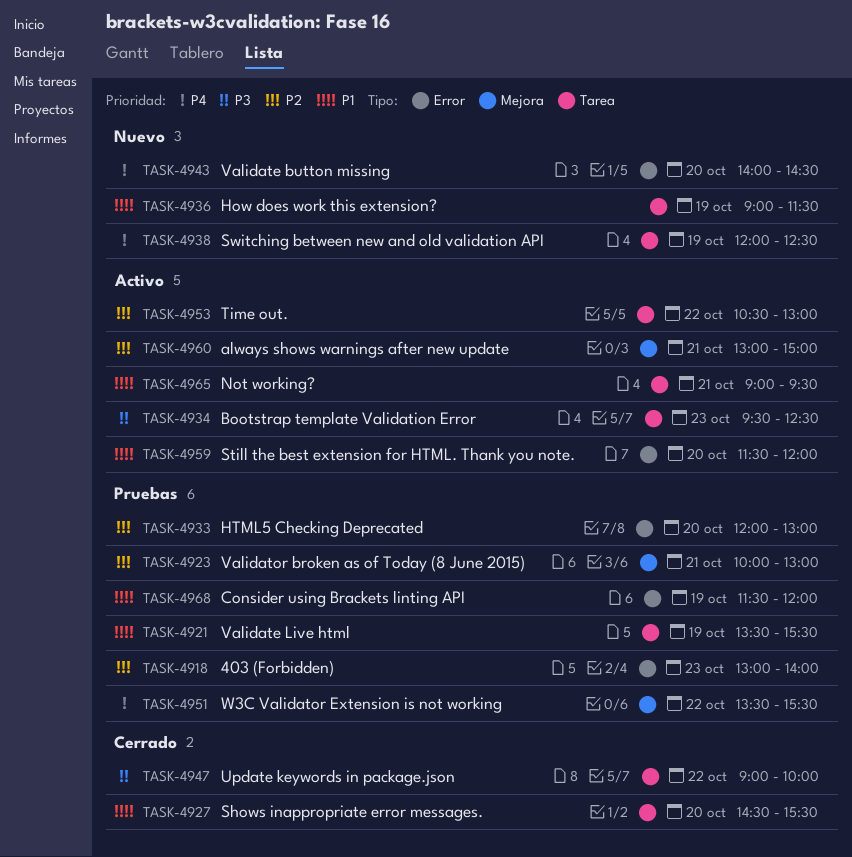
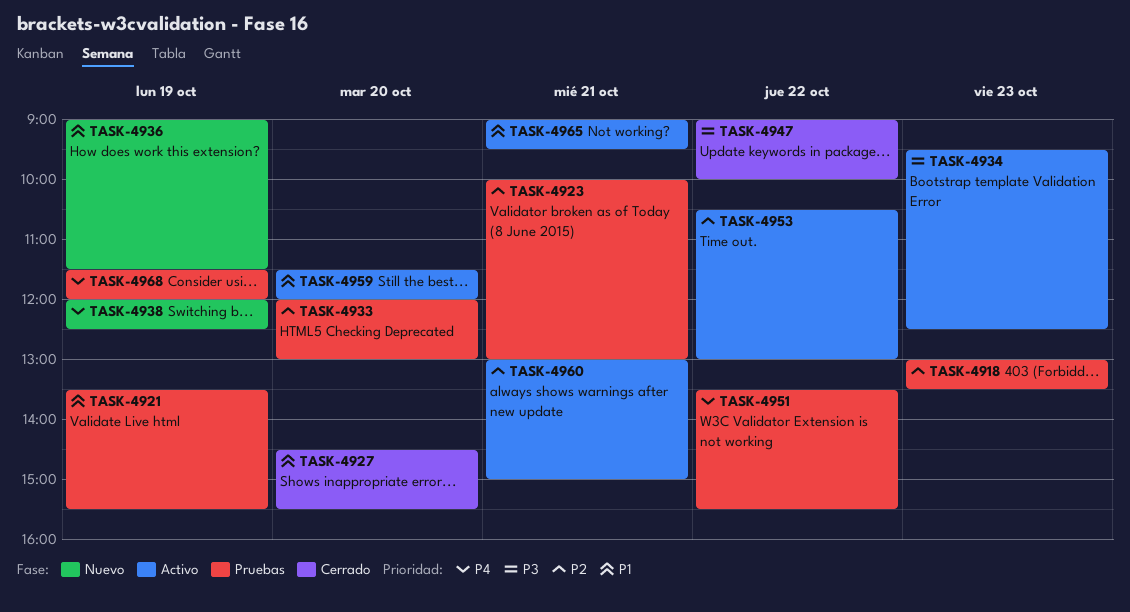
TASK-4918, ends: 14:00 -> 13:30
TASK-4943: present -> none
TASK-4968, priority: P1 -> P4

